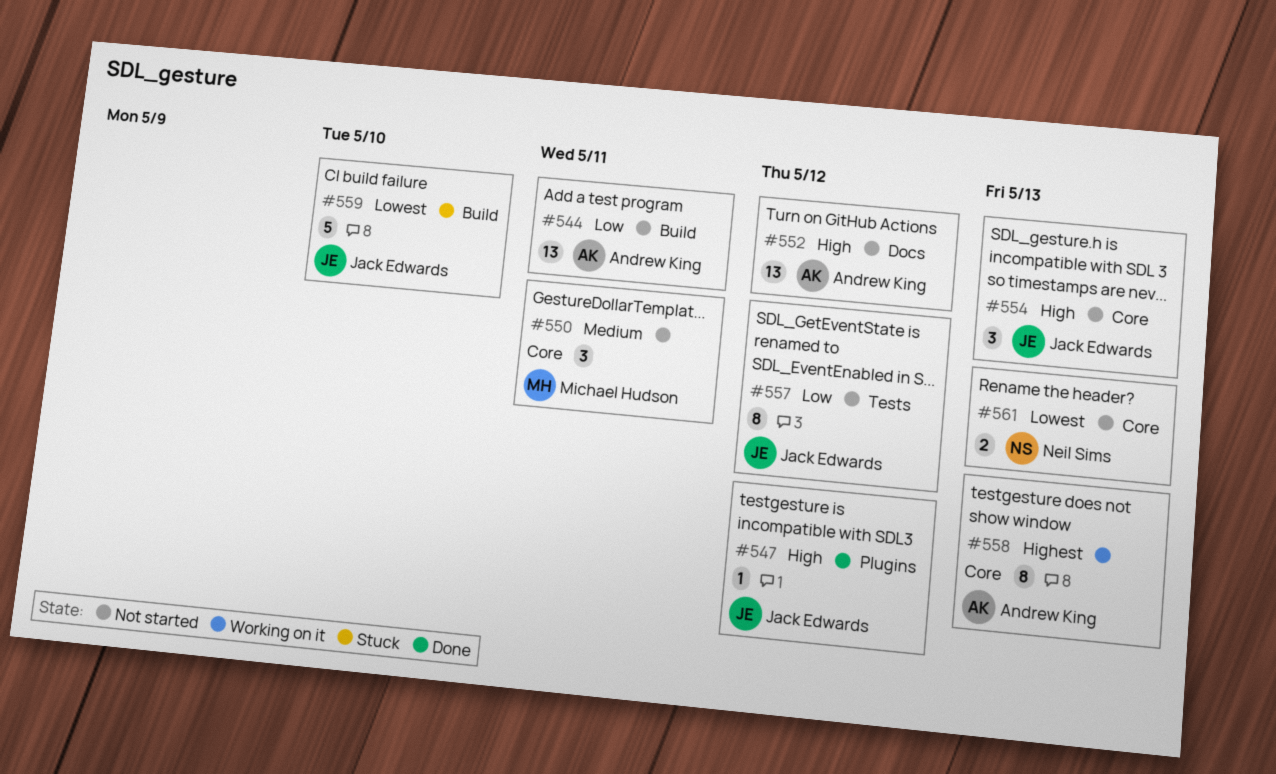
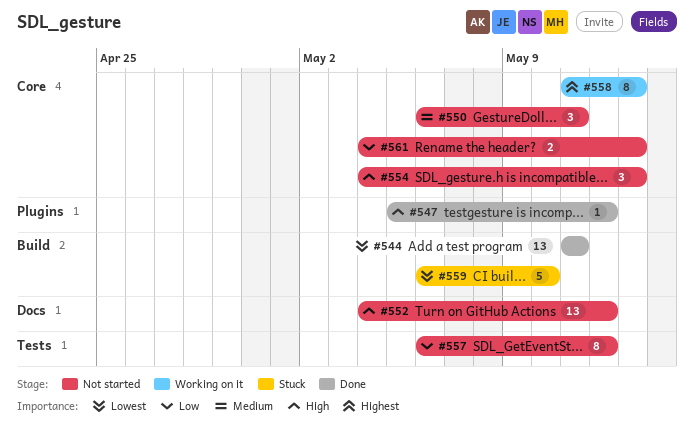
#544, status: Not started -> Done
#544, priority: Low -> Lowest
#561, priority: Lowest -> Low

